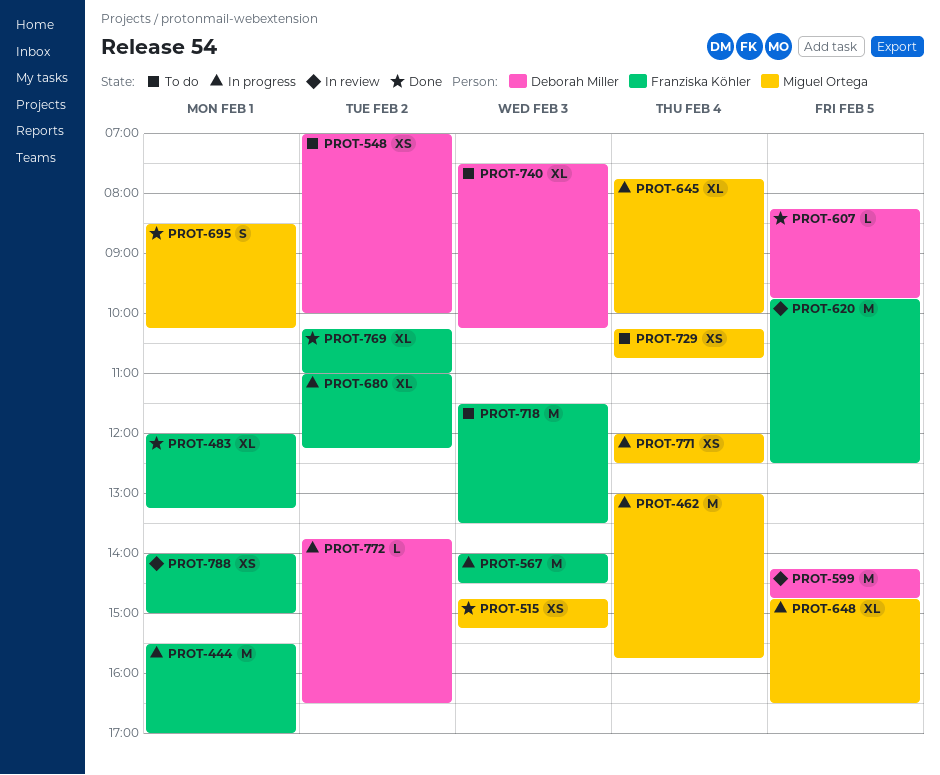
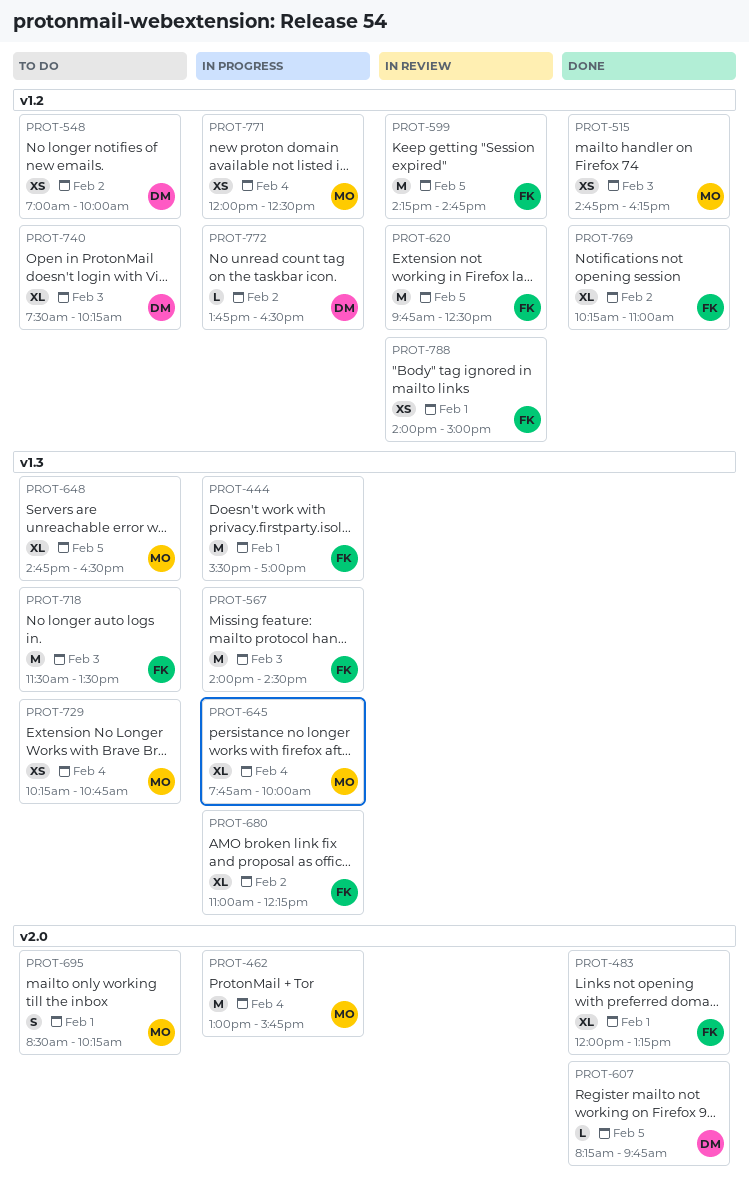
PROT-515, ends: 15:15 -> 16:15
PROT-599, owner: Deborah Miller -> Franziska Köhler
PROT-648, status: In progress -> To do
PROT-695, status: Done -> To do

